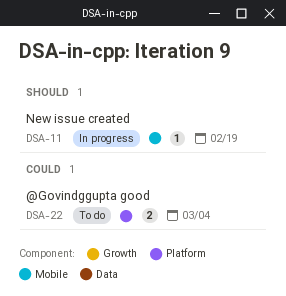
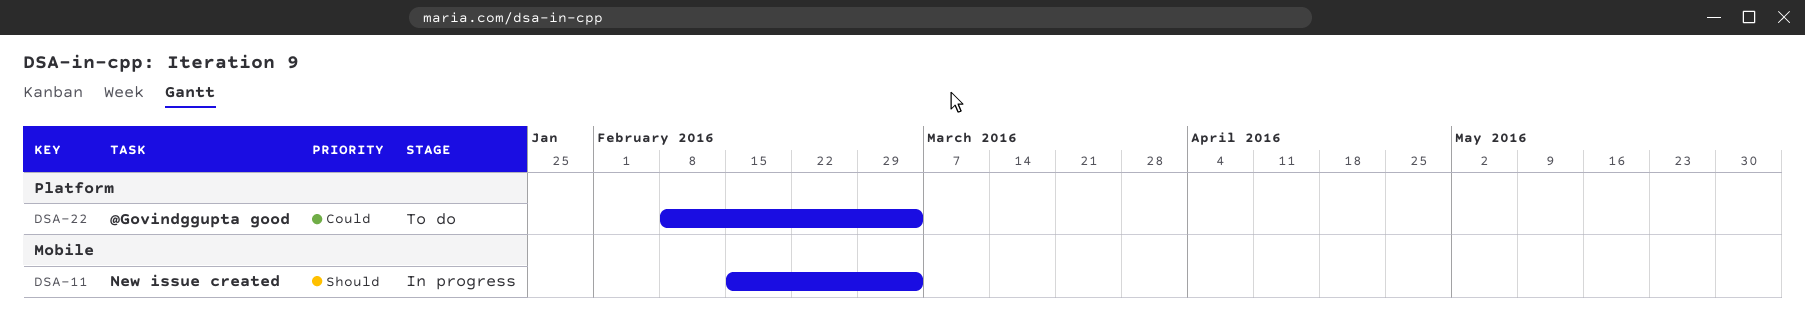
DSA-11, due: Feb 19 -> Mar 4

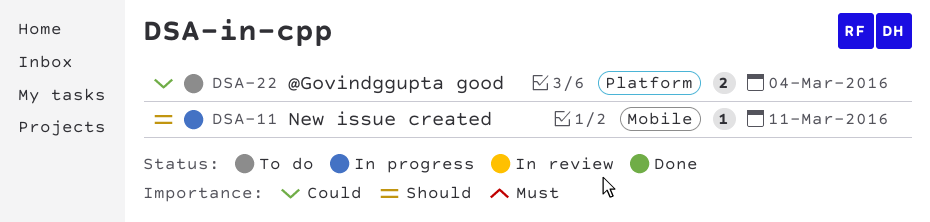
DSA-11, due: Mar 4 -> Mar 11

